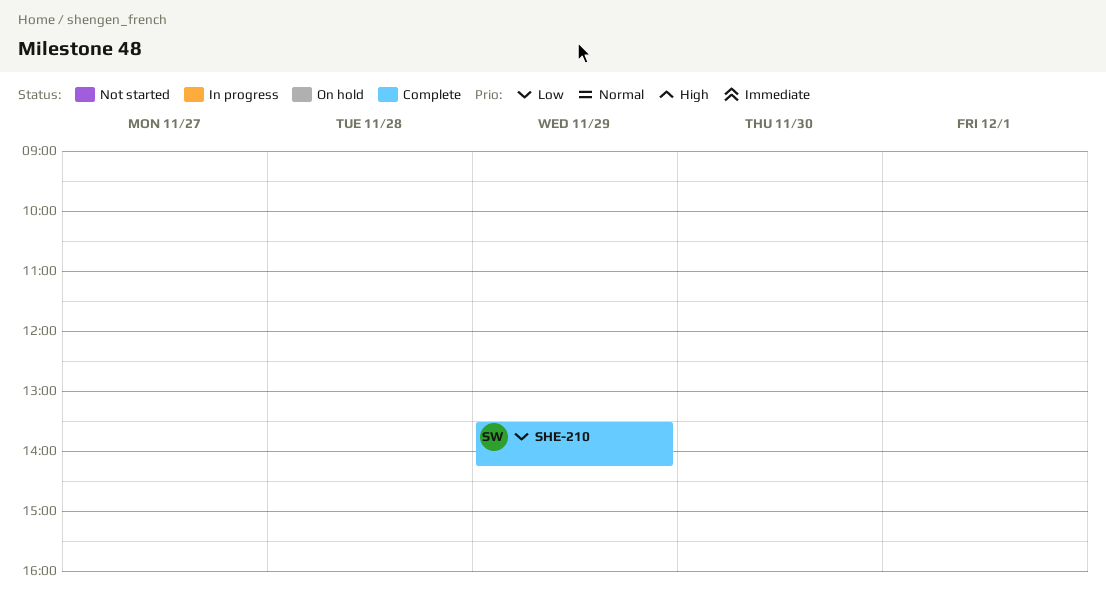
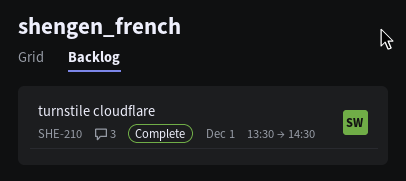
SHE-210, day: Nov 29 -> Dec 1
SHE-210, ends: 14:15 -> 14:30

